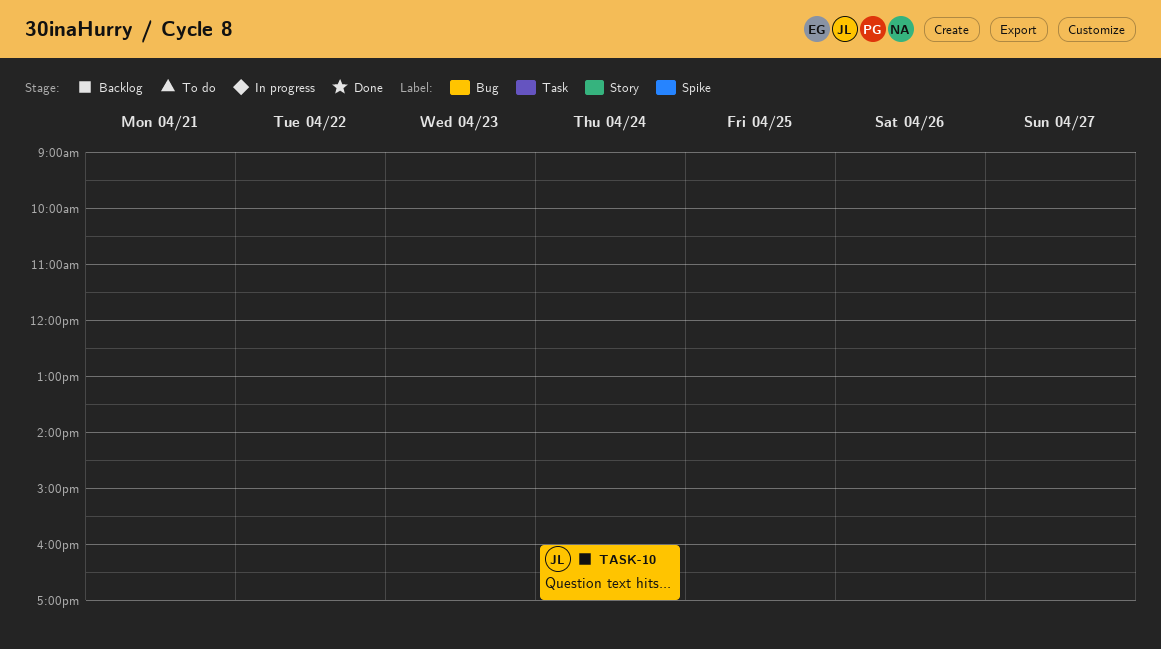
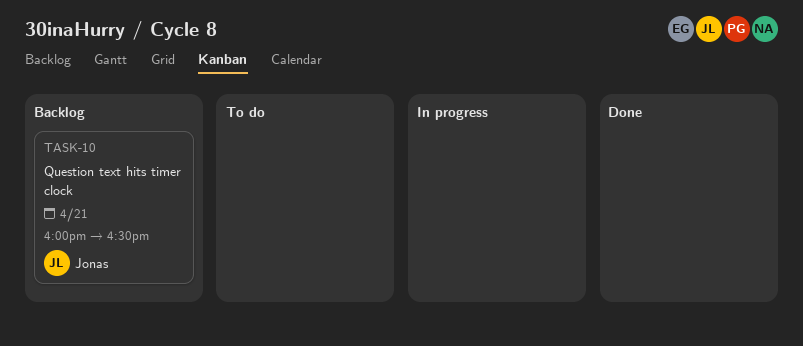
TASK-10, day: Apr 24 -> Apr 21
TASK-10, ends: 17:00 -> 16:30

